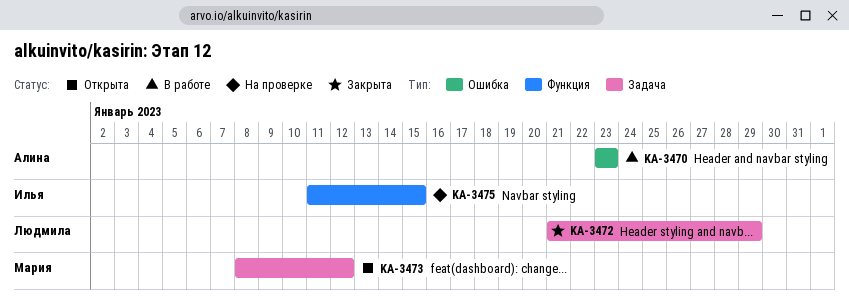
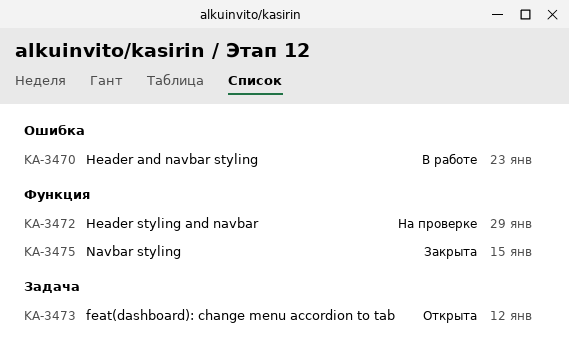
KA-3472, status: Закрыта -> На проверке
KA-3472, label: Задача -> Функция
KA-3475, status: На проверке -> Закрыта

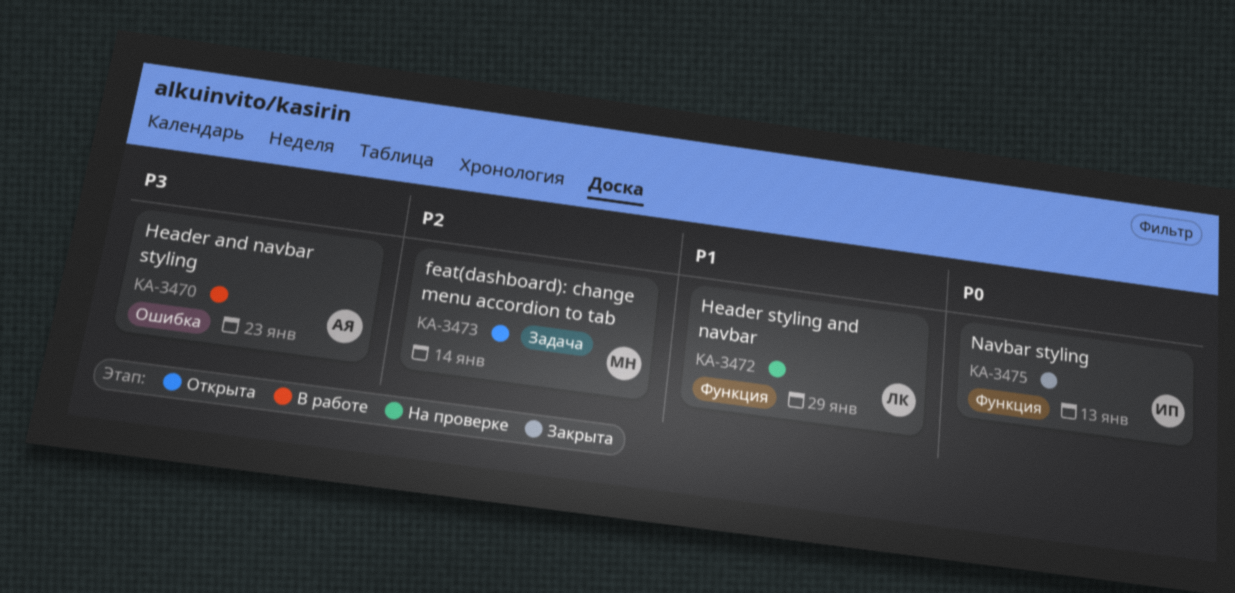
KA-3473, due: Jan 12 -> Jan 14
KA-3475, due: Jan 15 -> Jan 13

